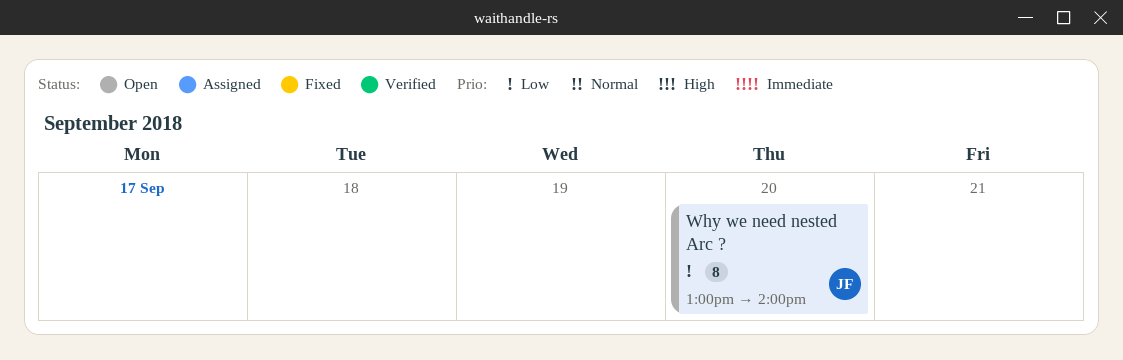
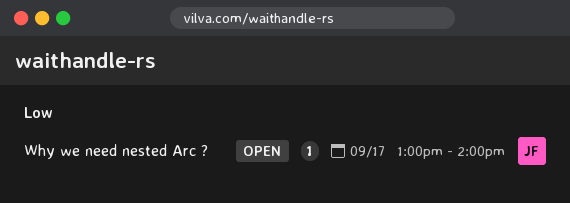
Why we need nested Arc ?, estimate: 8 -> 1
Why we need nested Arc ?, day: Sep 20 -> Sep 17

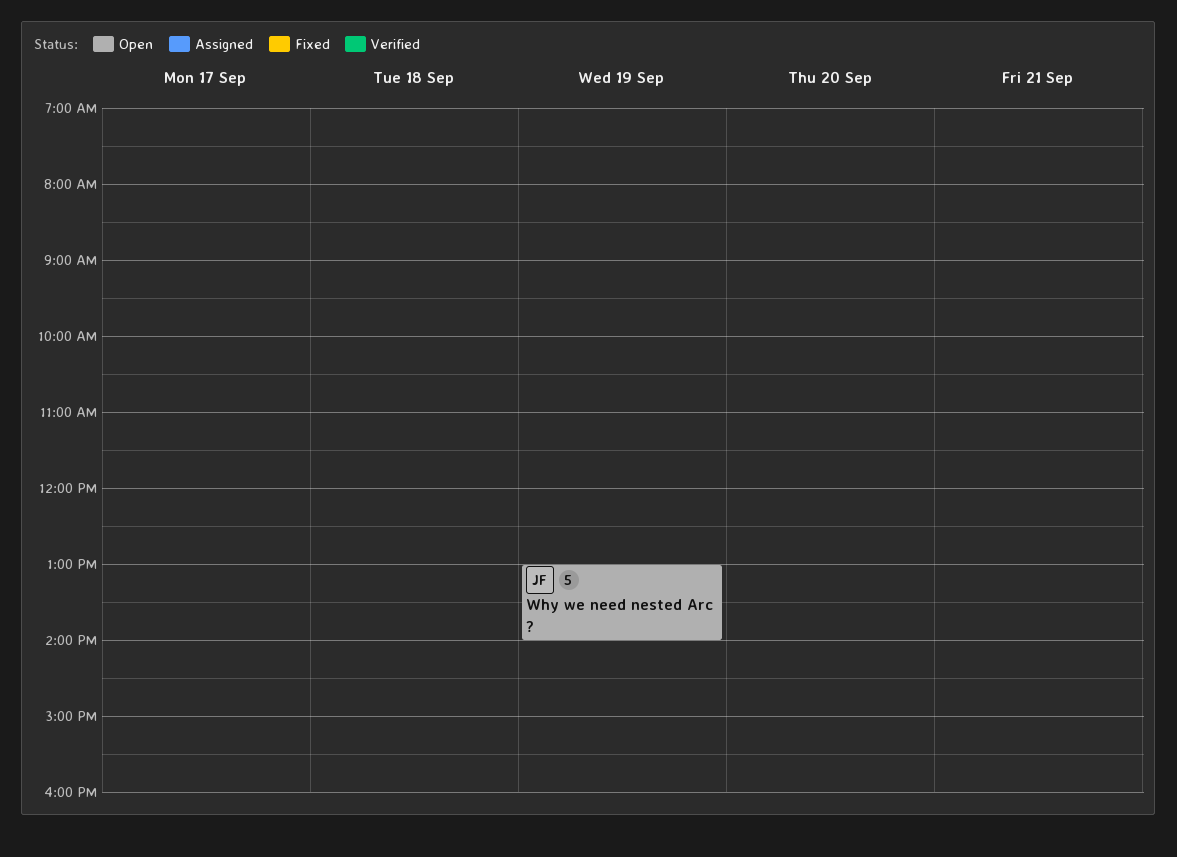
Why we need nested Arc ?, estimate: 1 -> 5
Why we need nested Arc ?, day: Sep 17 -> Sep 19

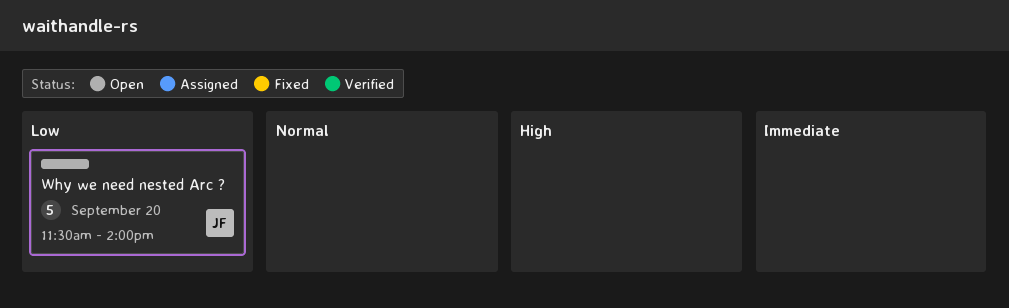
Why we need nested Arc ?, day: Sep 19 -> Sep 20
Why we need nested Arc ?, begins: 13:00 -> 11:30

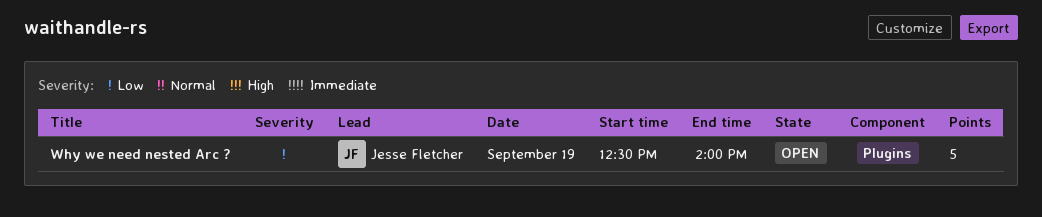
Why we need nested Arc ?, day: Sep 20 -> Sep 19
Why we need nested Arc ?, begins: 11:30 -> 12:30

